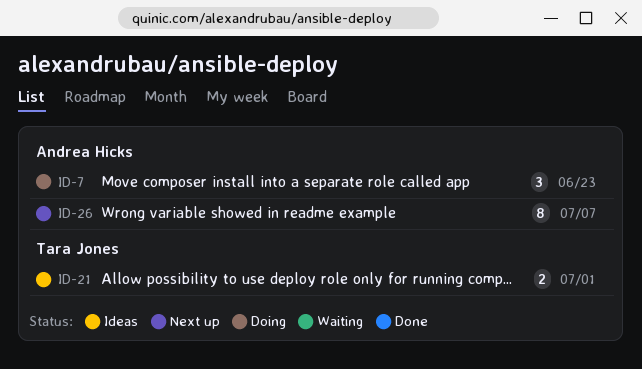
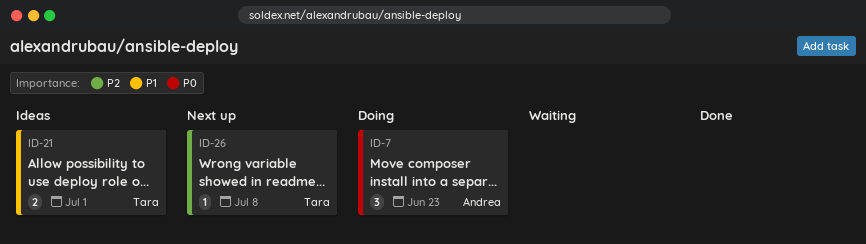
ID-26, owner: Andrea Hicks -> Tara Jones
ID-26, estimate: 8 -> 1
ID-26, due: Jul 7 -> Jul 8

